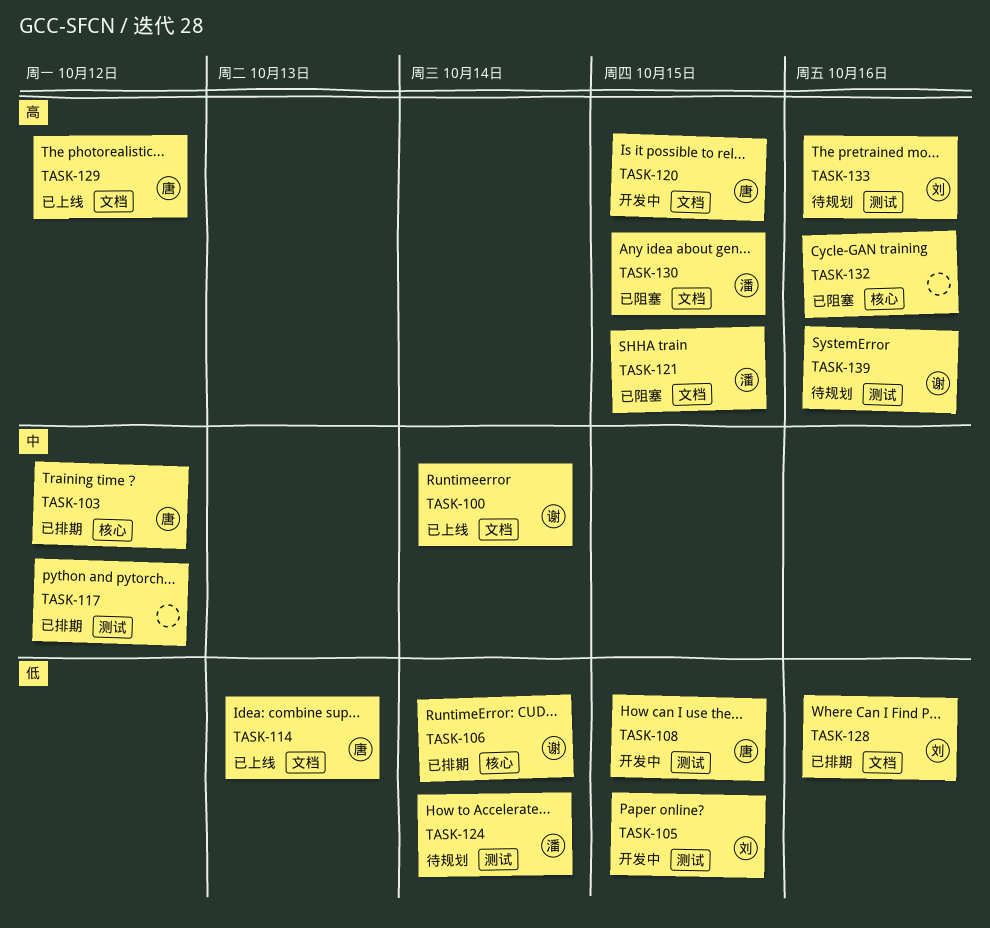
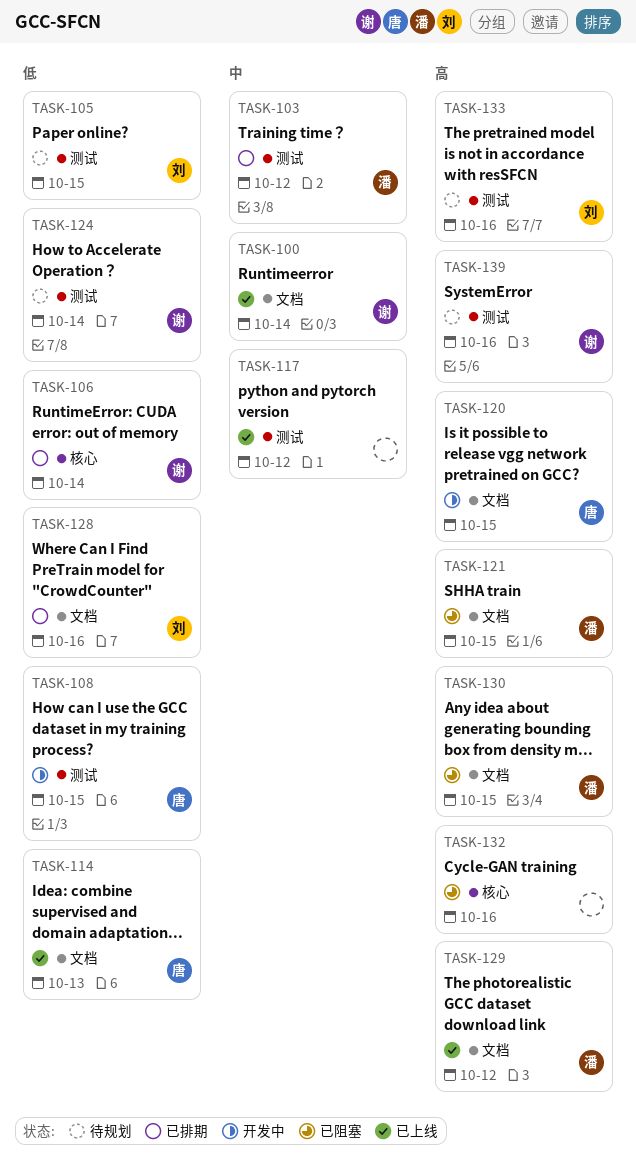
TASK-103, owner: 唐 -> 潘
TASK-103, label: 核心 -> 测试
TASK-105, status: 开发中 -> 待规划
TASK-117, status: 已排期 -> 已上线
TASK-124, owner: 潘 -> 谢
TASK-129, owner: 唐 -> 潘

